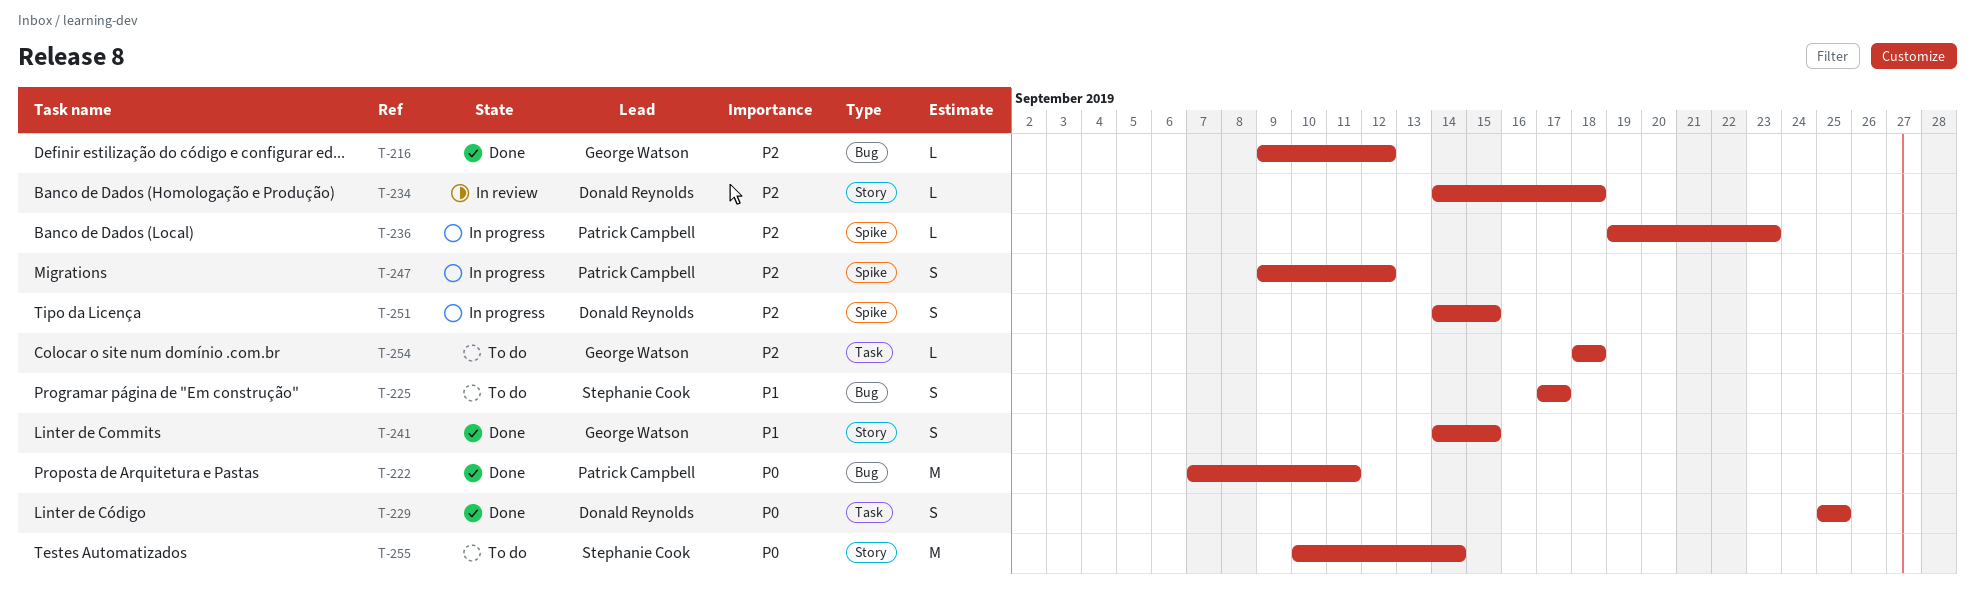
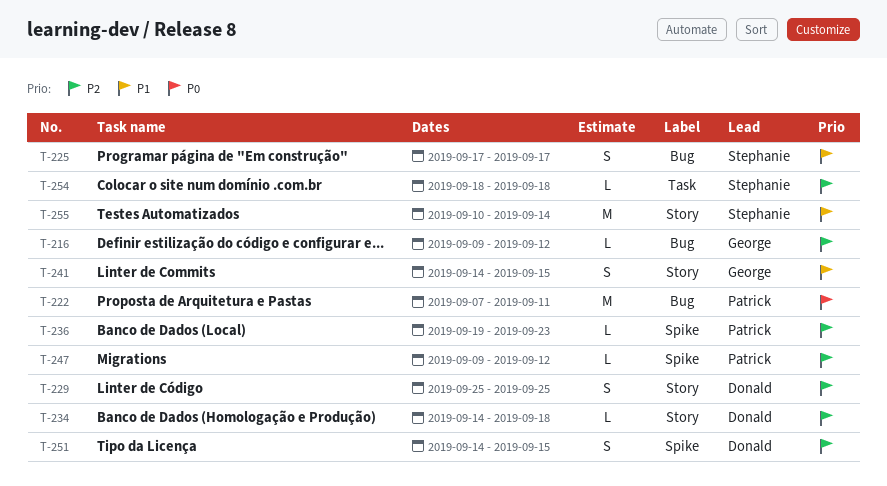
T-229, priority: P0 -> P2
T-229, label: Task -> Story
T-247, estimate: S -> L
T-254, owner: George Watson -> Stephanie Cook
T-255, priority: P0 -> P1

